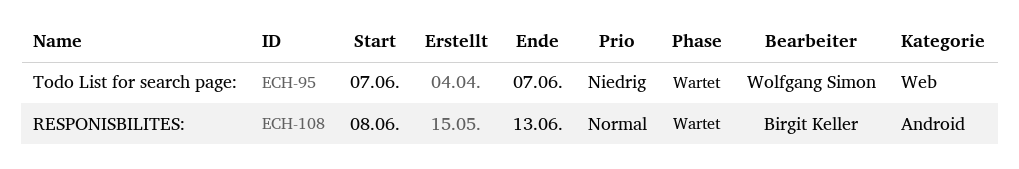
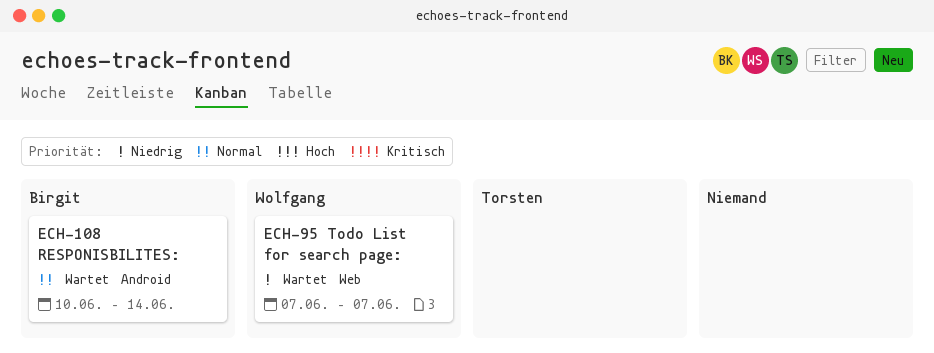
ECH-108, start: Jun 8 -> Jun 10
ECH-108, due: Jun 13 -> Jun 14

